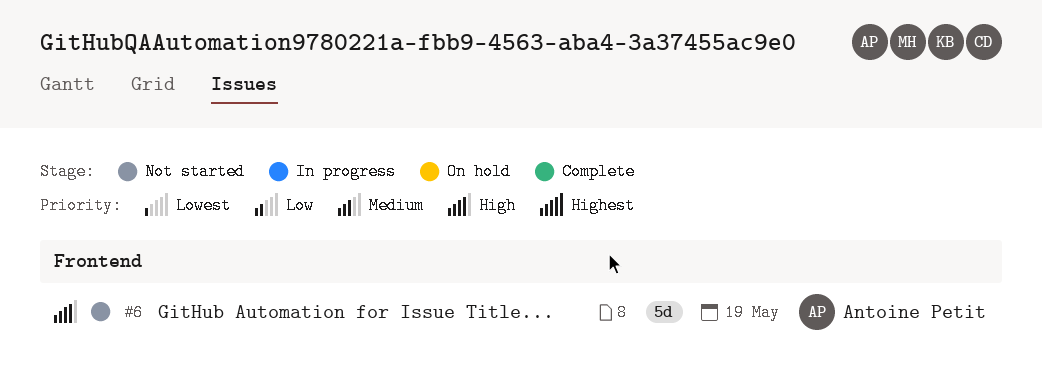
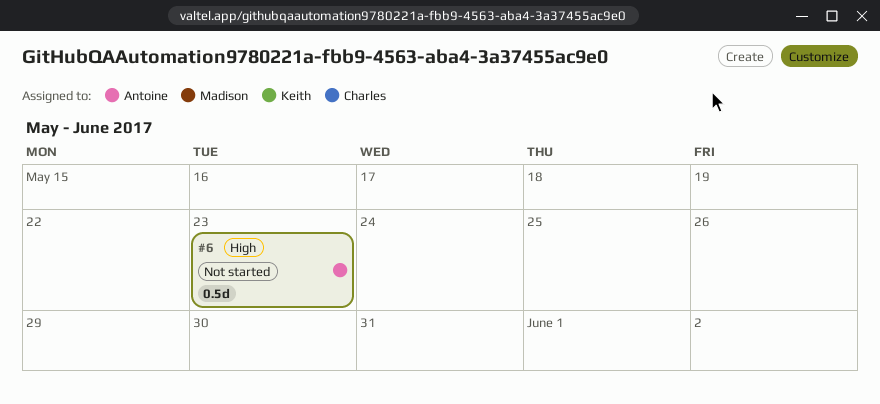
#6, estimate: 5d -> 0.5d
#6, due: May 19 -> May 23

